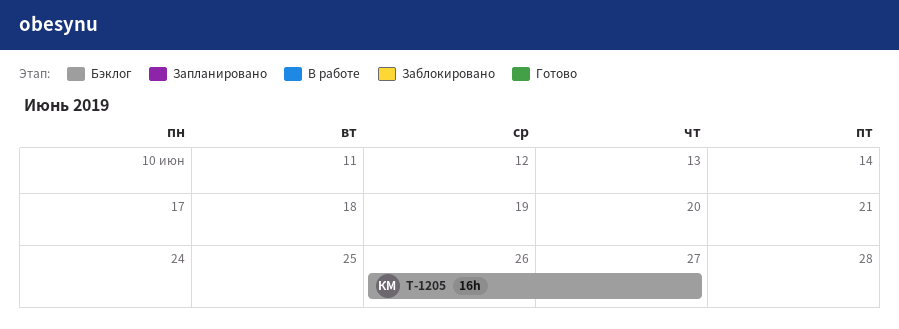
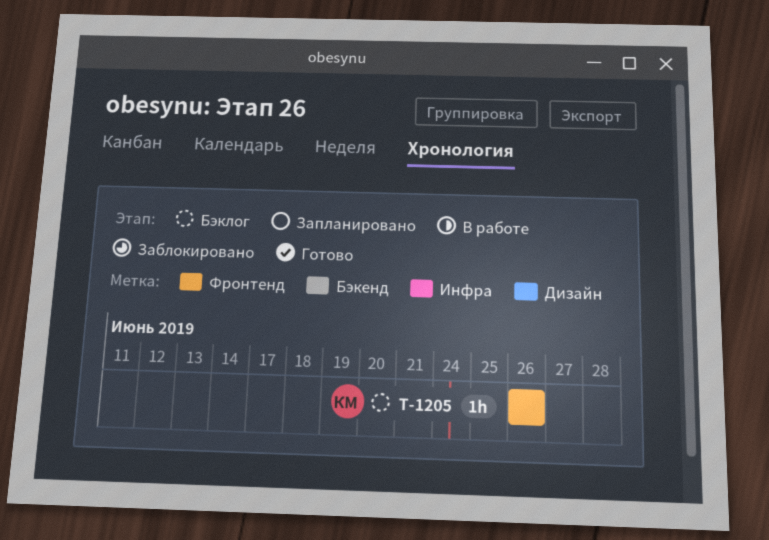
T-1205, estimate: 16h -> 1h
T-1205, due: Jun 27 -> Jun 26

